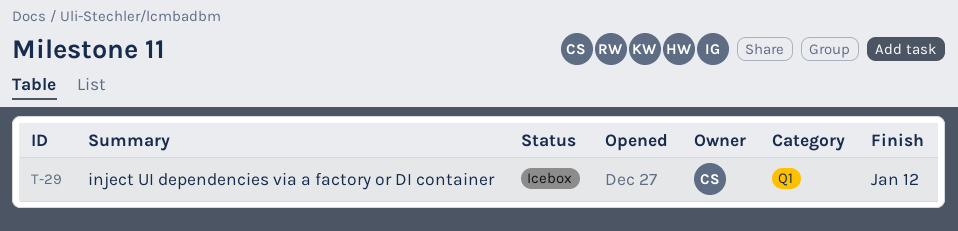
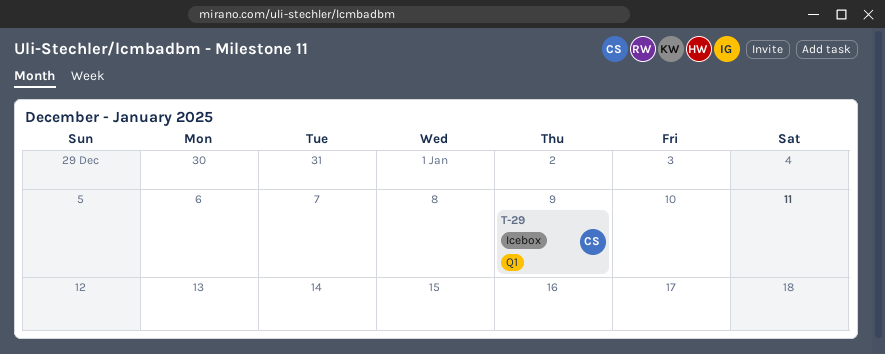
T-29, due: Jan 12 -> Jan 9

